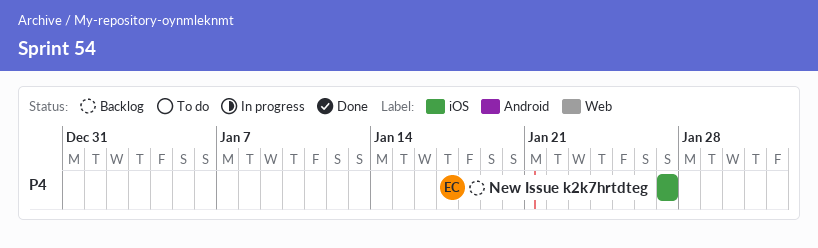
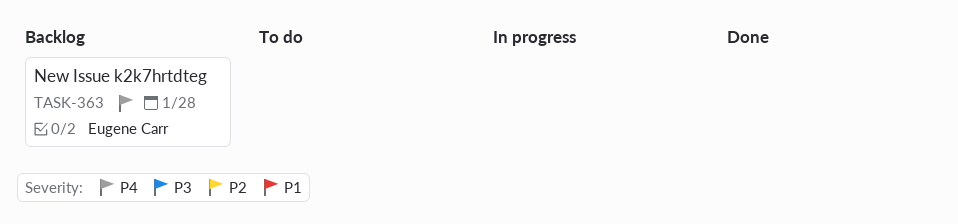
New Issue k2k7hrtdteg, due: Jan 27 -> Jan 28

